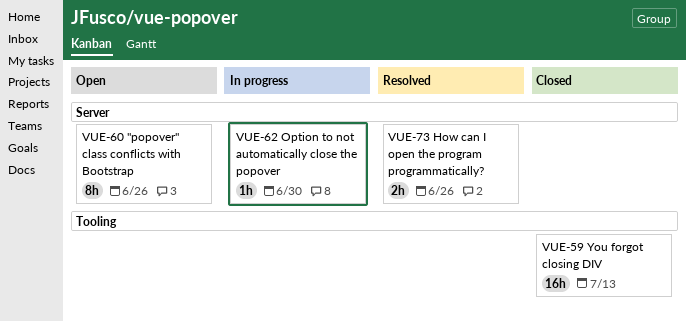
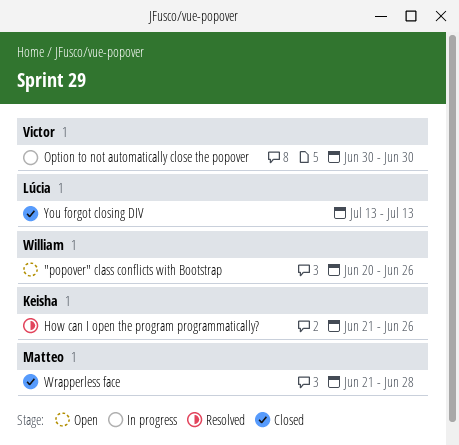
Wrapperless face: none -> present

